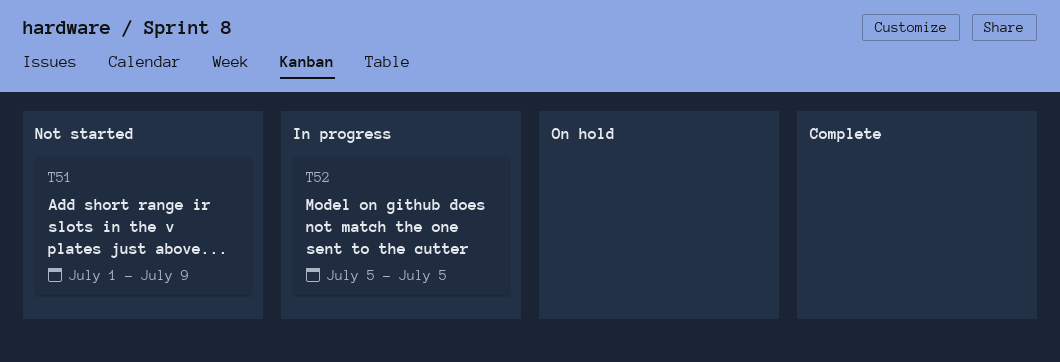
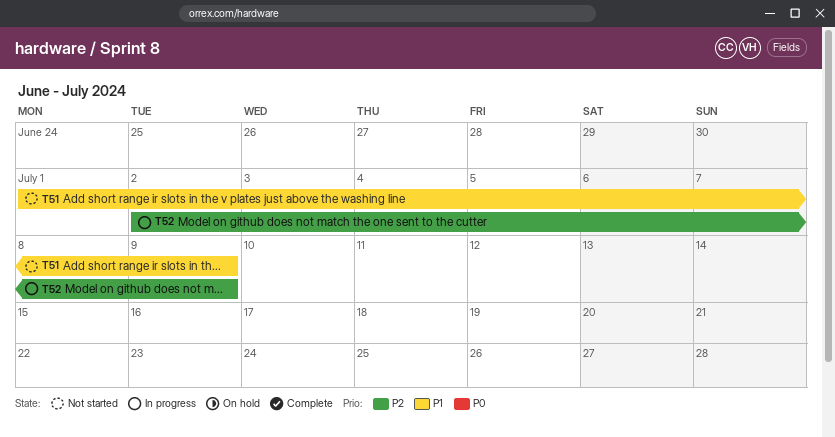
T52, start: Jul 5 -> Jul 2
T52, due: Jul 5 -> Jul 9

